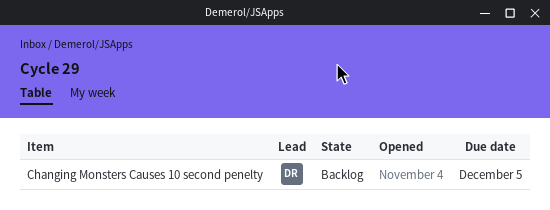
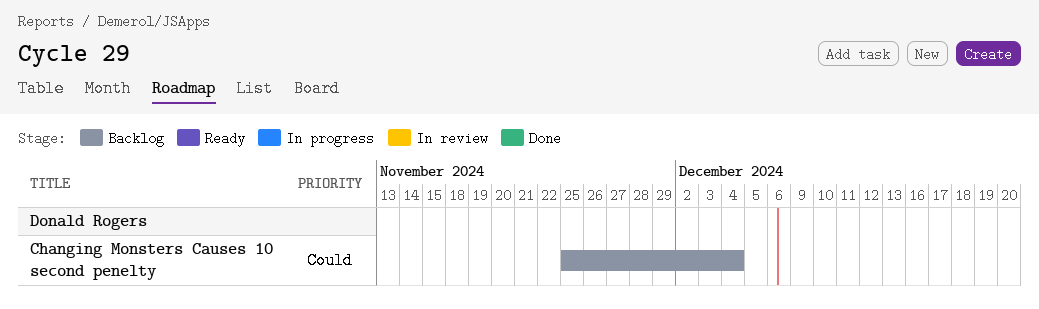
Changing Monsters Causes 10 second penelty, due: Dec 5 -> Dec 4

